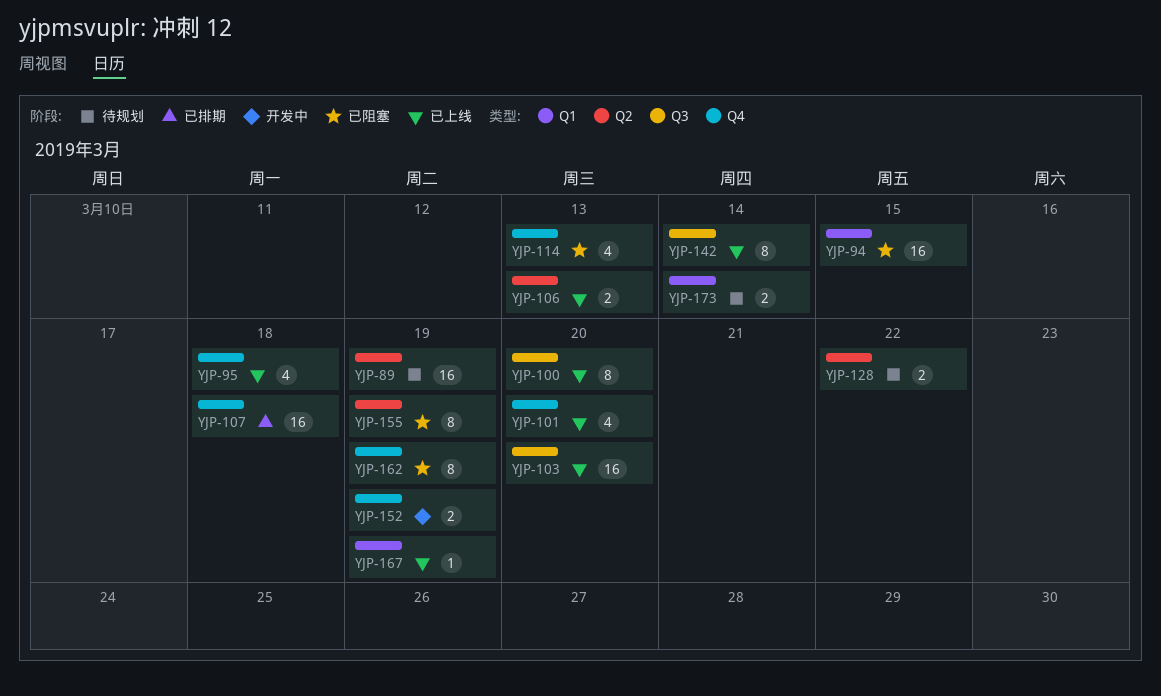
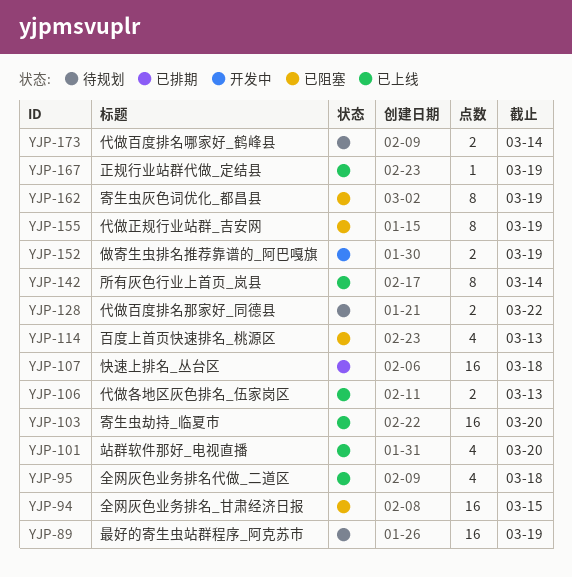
YJP-100: present -> none

